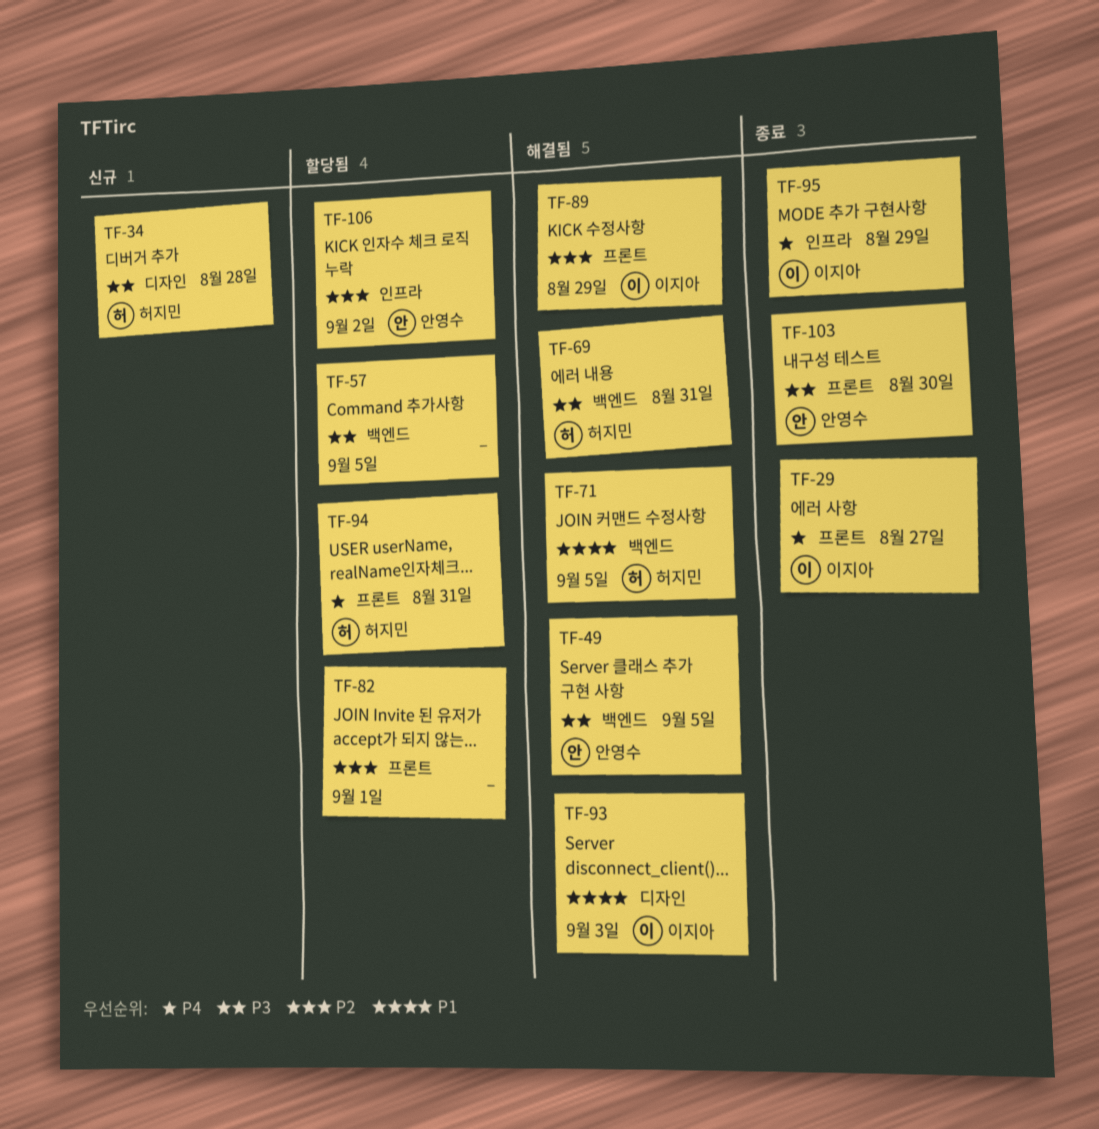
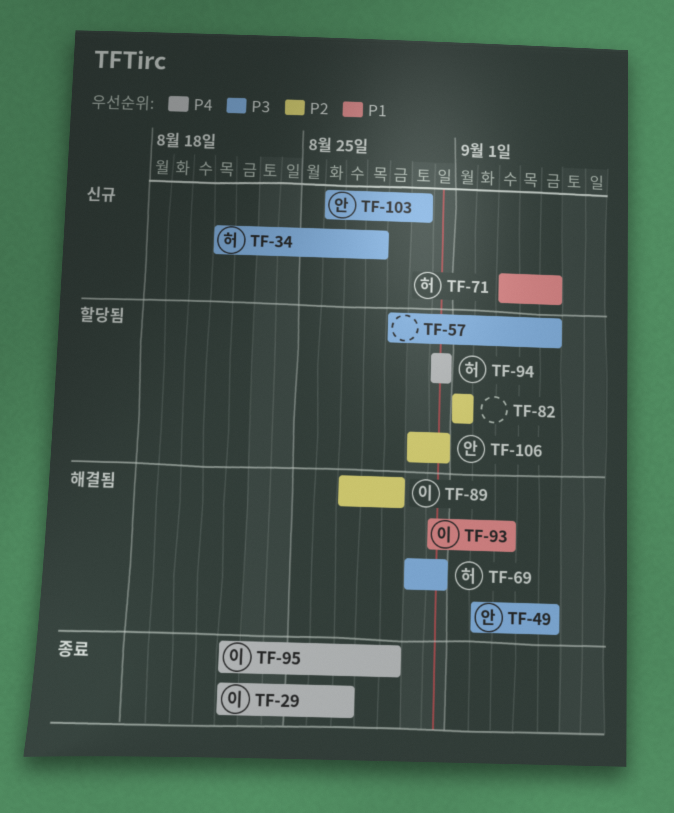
TF-71, status: 해결됨 -> 신규
TF-103, status: 종료 -> 신규
TF-106, due: Sep 2 -> Aug 31

